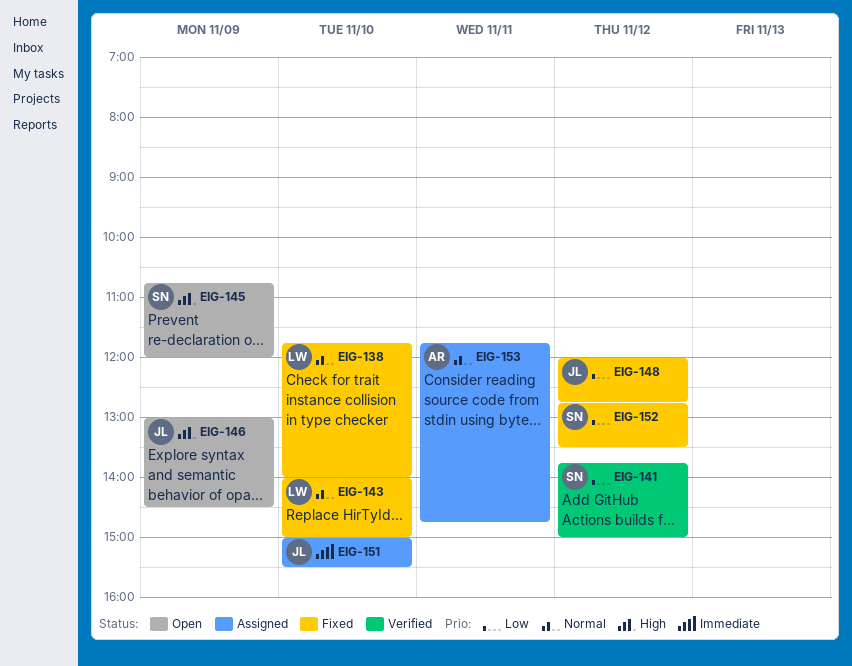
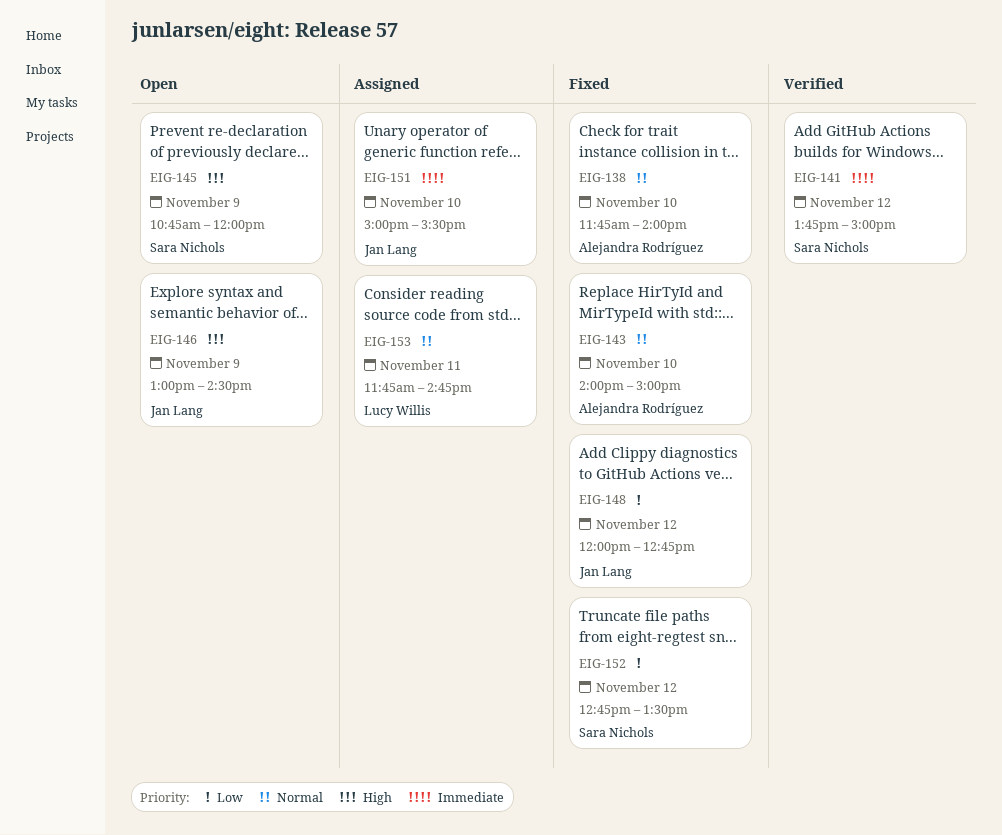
EIG-138, owner: Lucy Willis -> Alejandra Rodríguez
EIG-141, priority: Low -> Immediate
EIG-143, owner: Lucy Willis -> Alejandra Rodríguez
EIG-153, owner: Alejandra Rodríguez -> Lucy Willis

